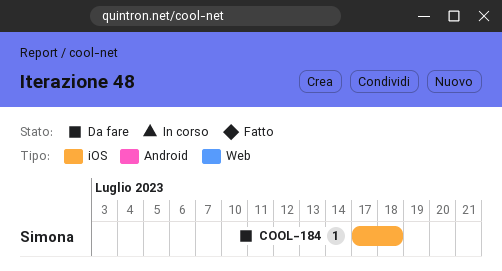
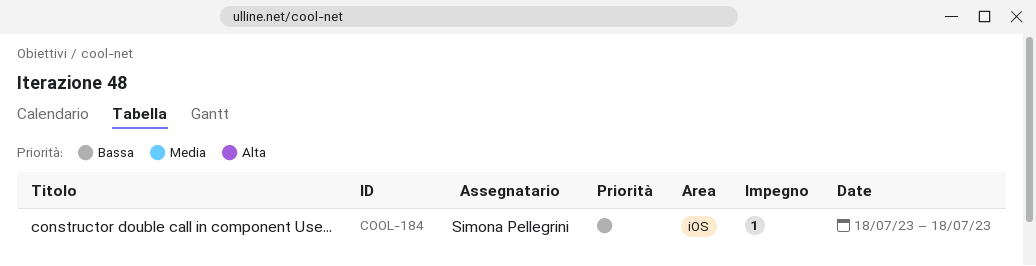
COOL-184, start: Jul 17 -> Jul 18

